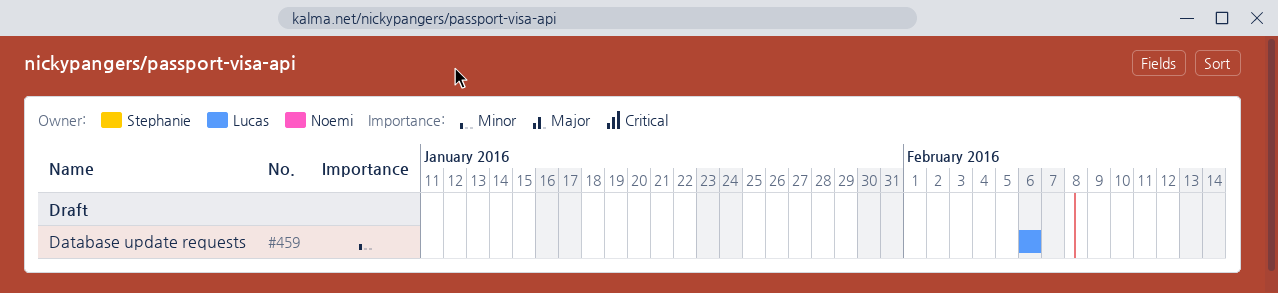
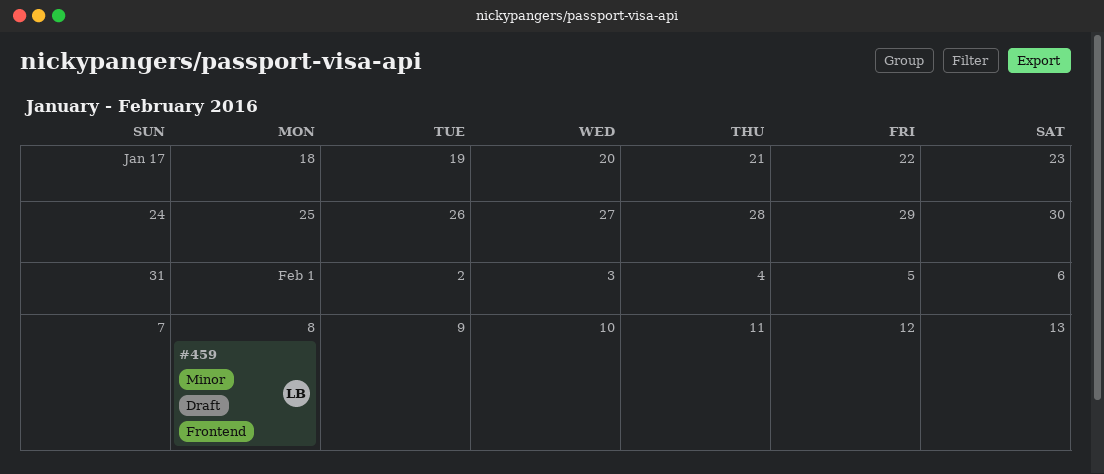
#459, due: Feb 6 -> Feb 8

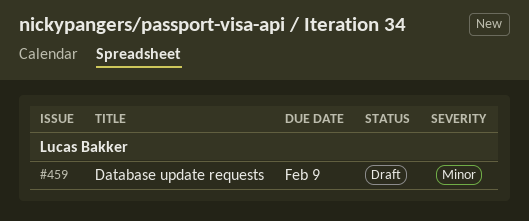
#459, due: Feb 8 -> Feb 9

